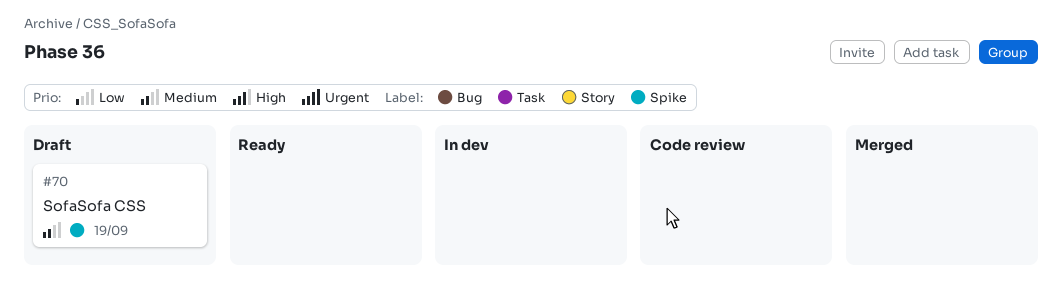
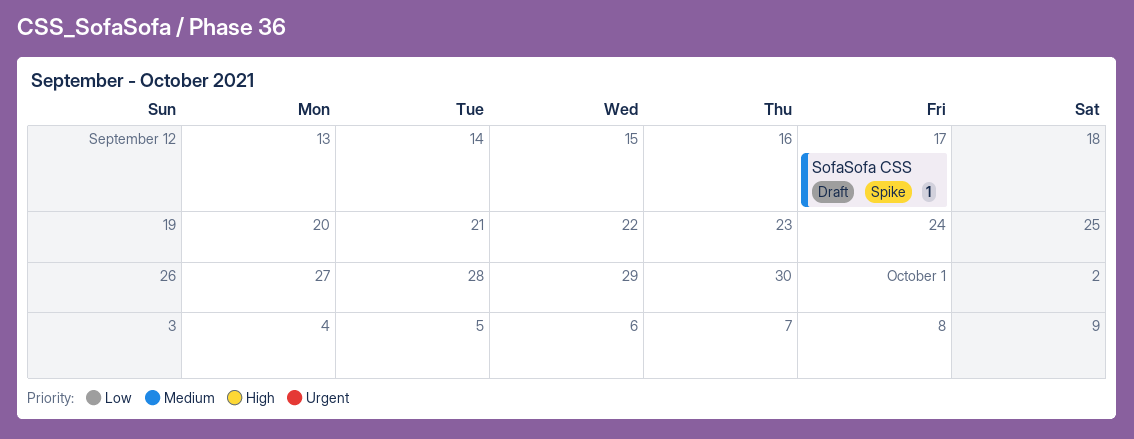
SofaSofa CSS, due: Sep 19 -> Sep 17

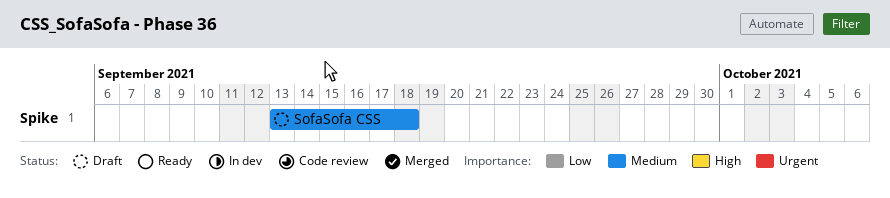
SofaSofa CSS, due: Sep 17 -> Sep 18

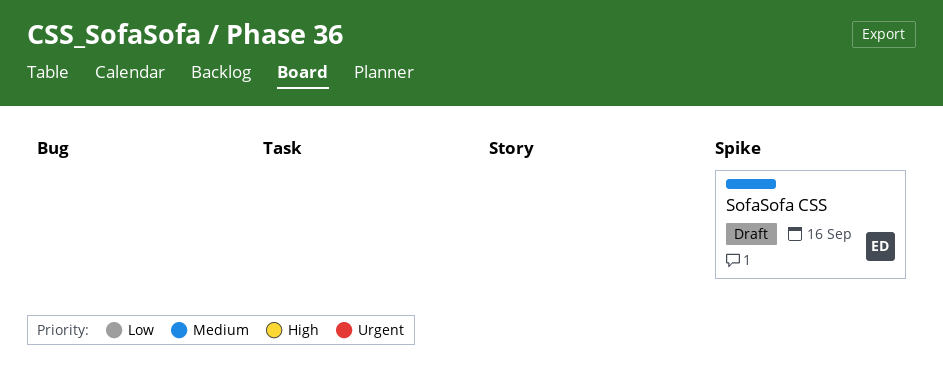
SofaSofa CSS, due: Sep 18 -> Sep 16

